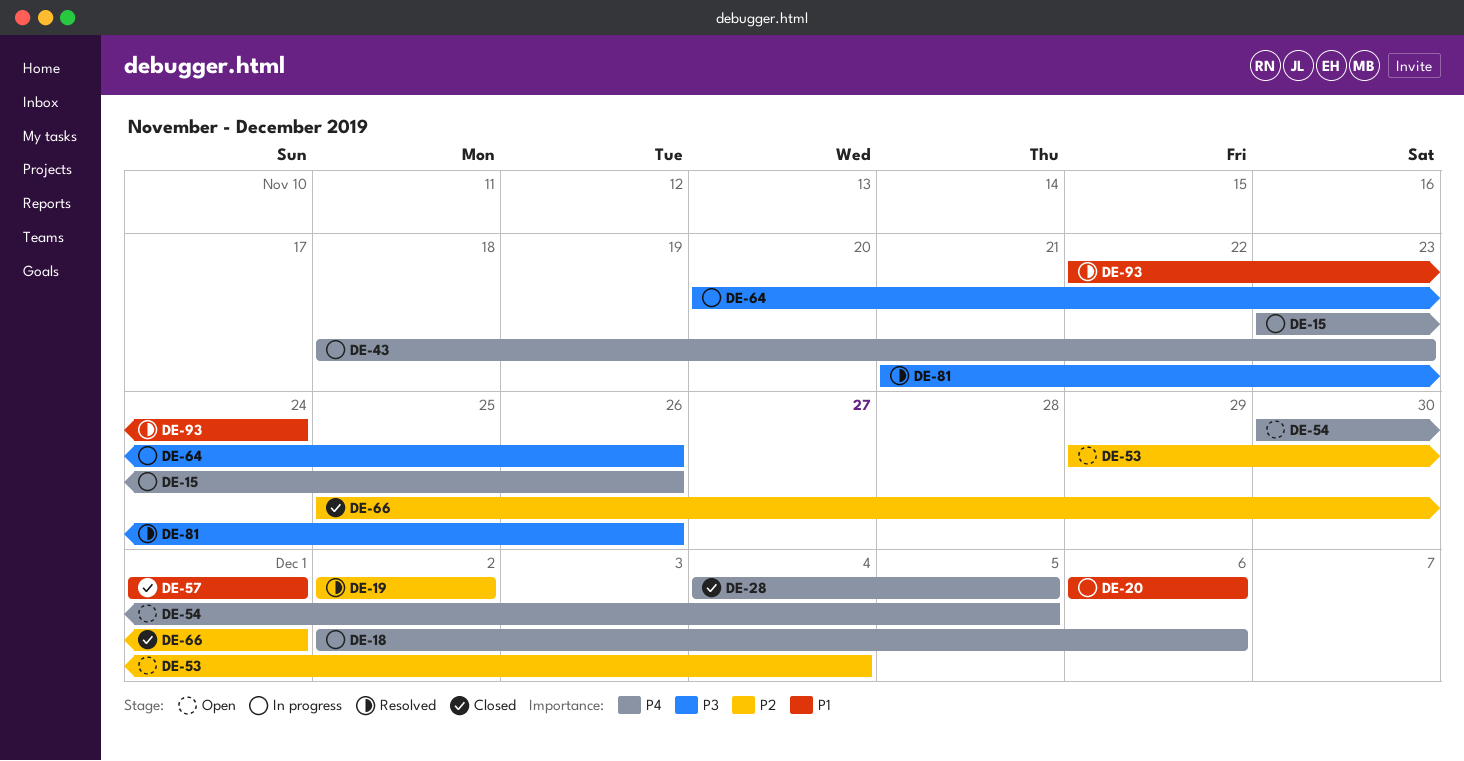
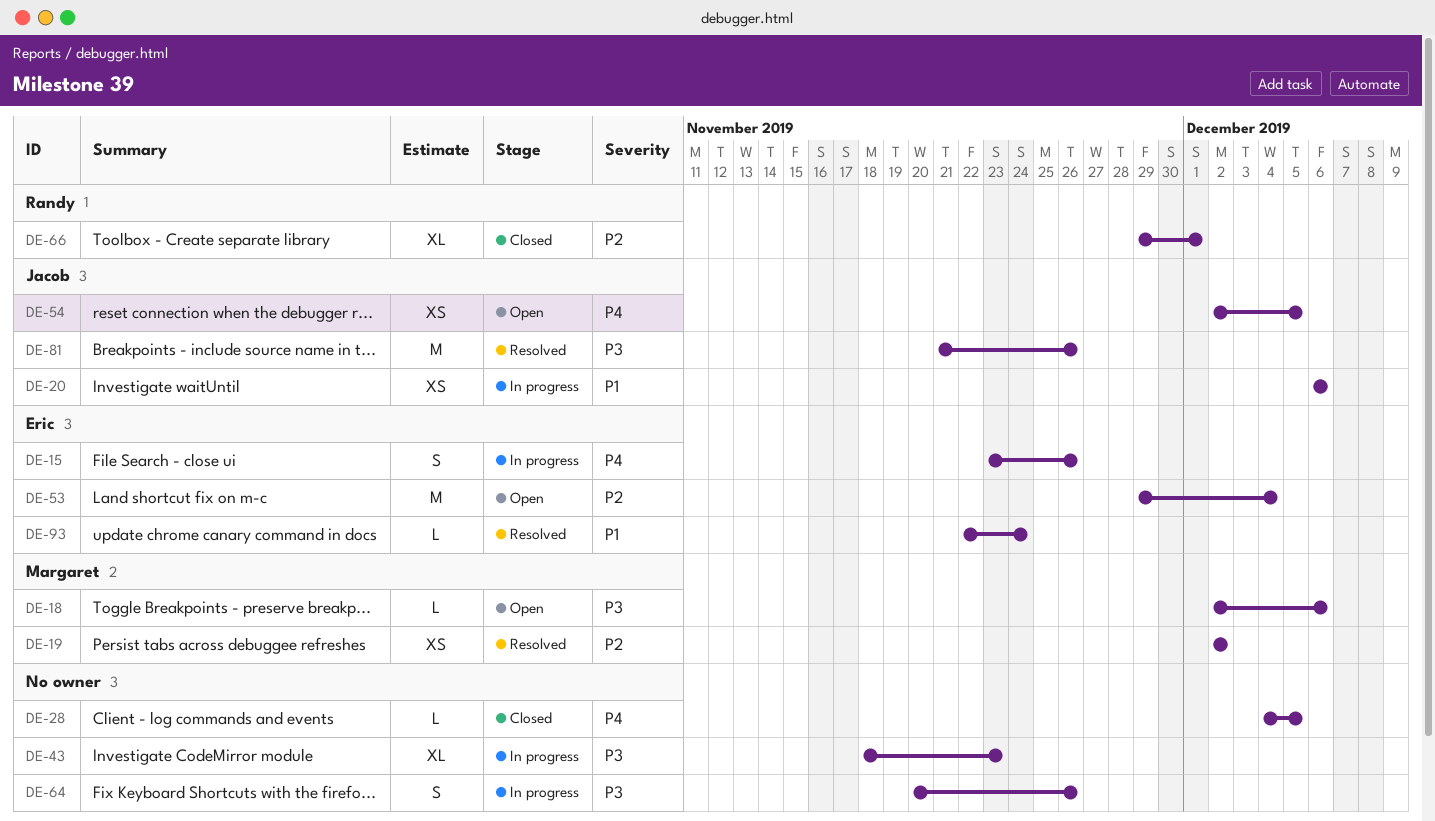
DE-18, status: In progress -> Open
DE-18, priority: P4 -> P3
DE-43, priority: P4 -> P3
DE-54, start: Nov 30 -> Dec 2
DE-57: present -> none
DE-66, start: Nov 25 -> Nov 29

